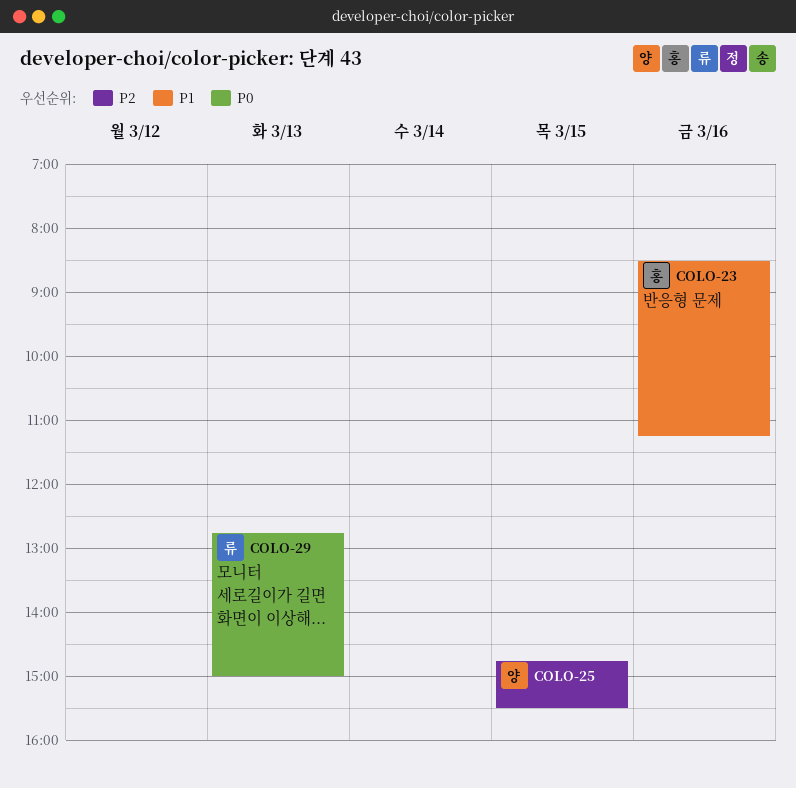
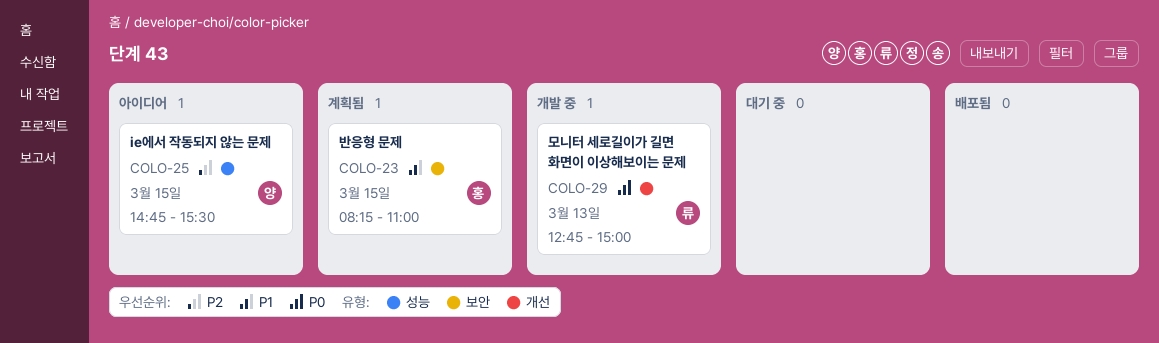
COLO-23, day: Mar 16 -> Mar 15
COLO-23, begins: 08:30 -> 08:15
COLO-23, ends: 11:15 -> 11:00

